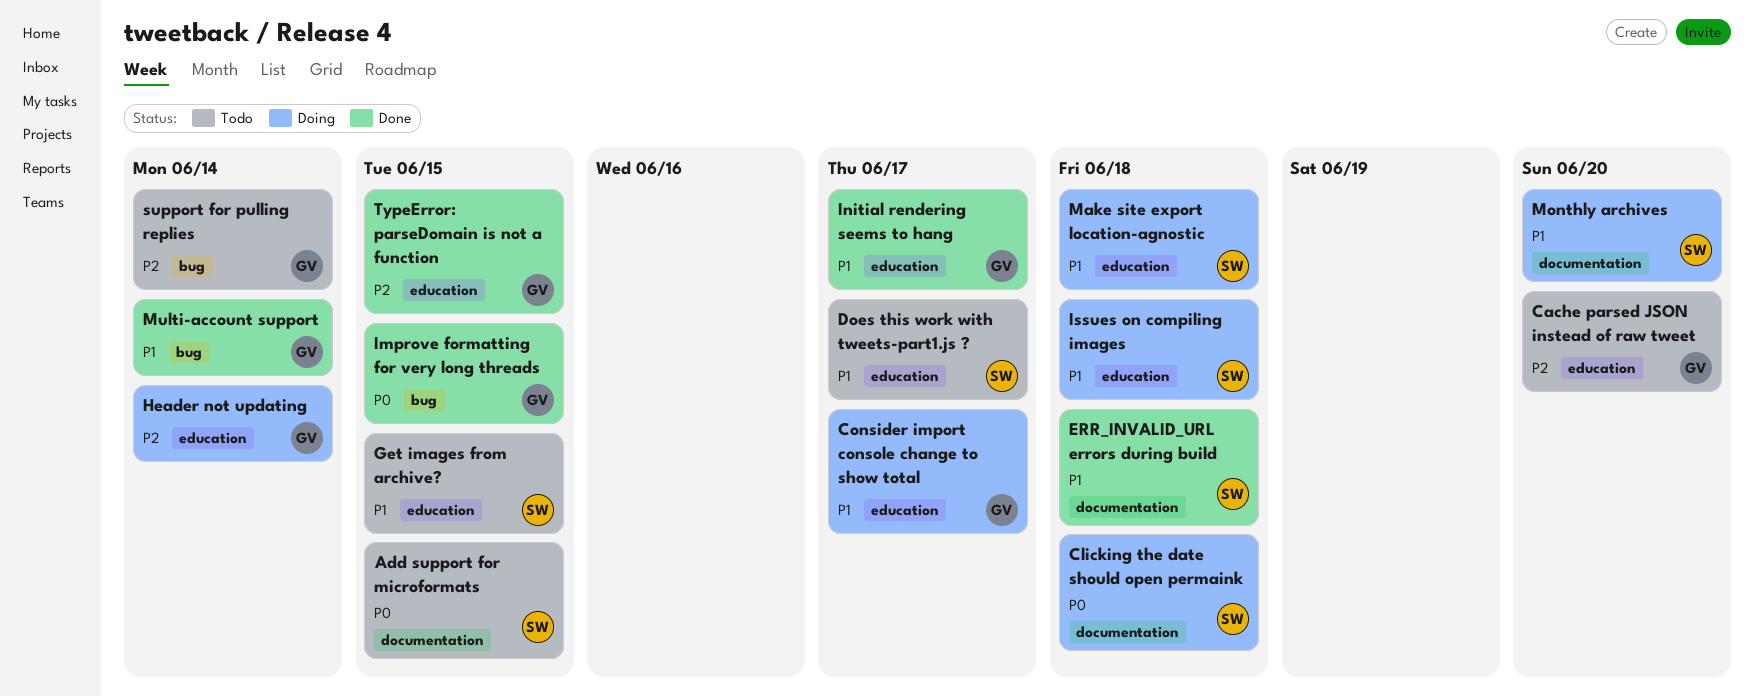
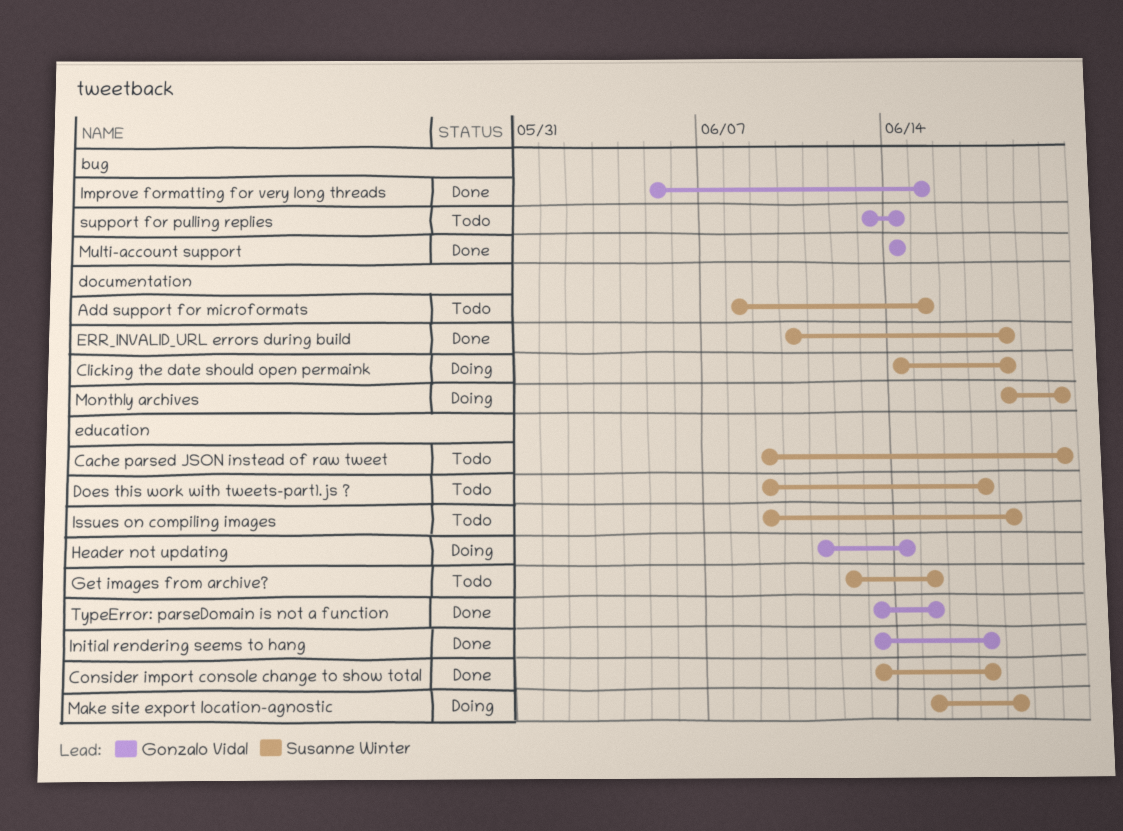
Cache parsed JSON instead of raw tweet, owner: Gonzalo Vidal -> Susanne Winter
Consider import console change to show total, status: Doing -> Done
Consider import console change to show total, owner: Gonzalo Vidal -> Susanne Winter
Issues on compiling images, status: Doing -> Todo

